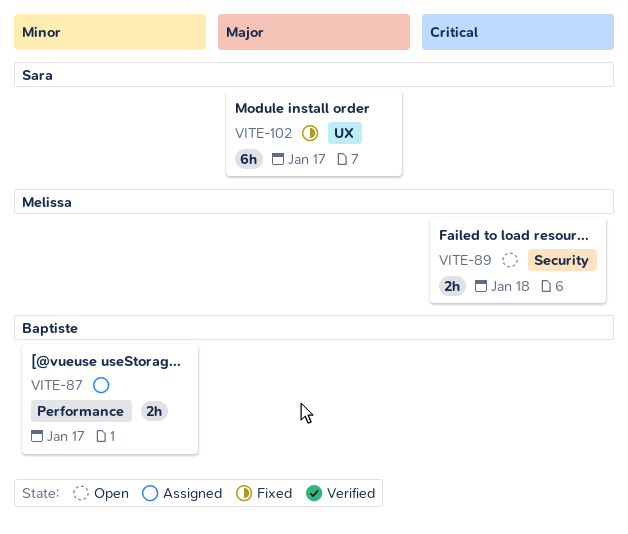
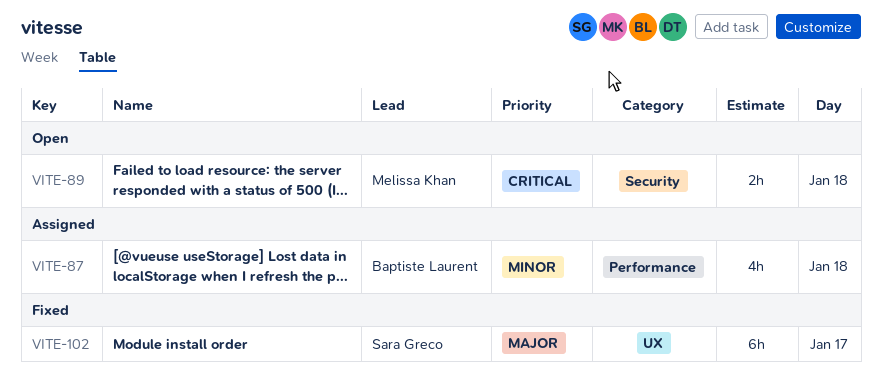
VITE-87, estimate: 2h -> 4h
VITE-87, day: Jan 17 -> Jan 18

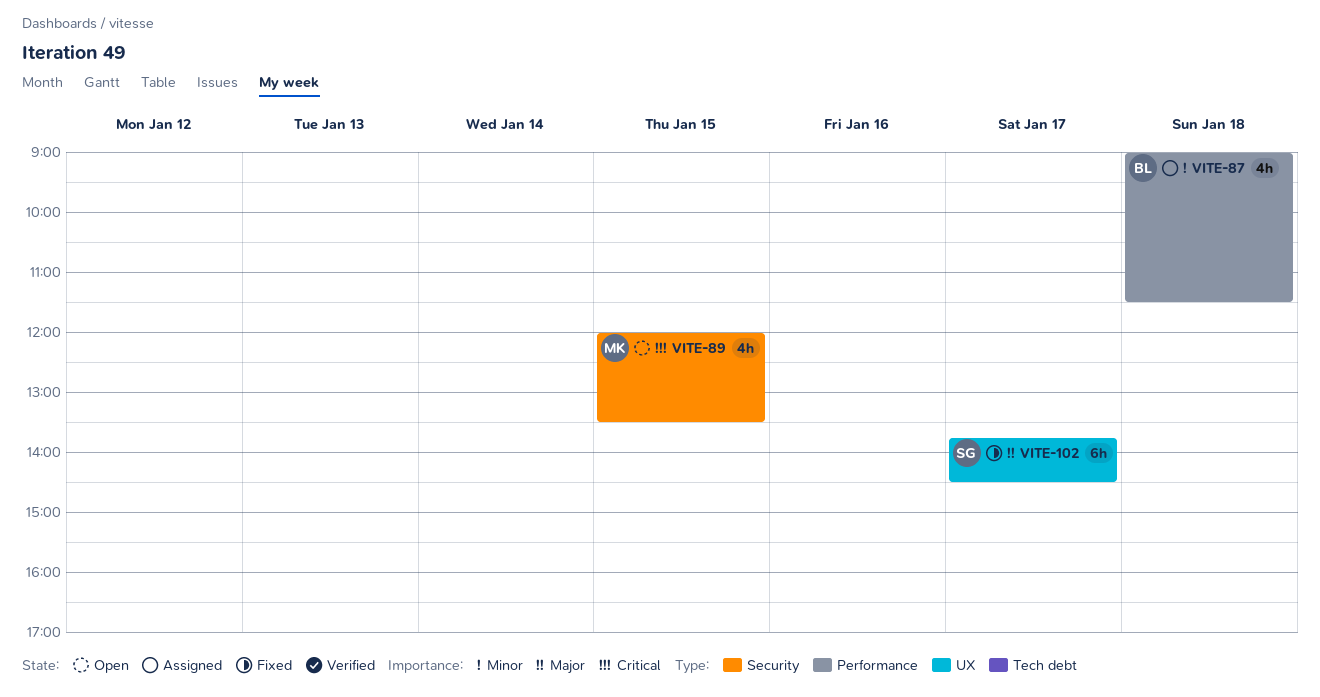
VITE-89, estimate: 2h -> 4h
VITE-89, day: Jan 18 -> Jan 15

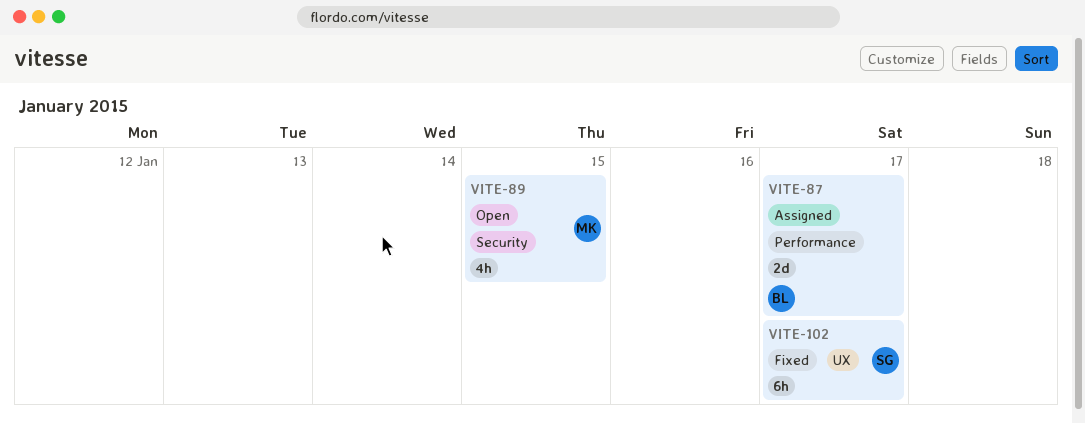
VITE-87, estimate: 4h -> 2d
VITE-87, day: Jan 18 -> Jan 17

